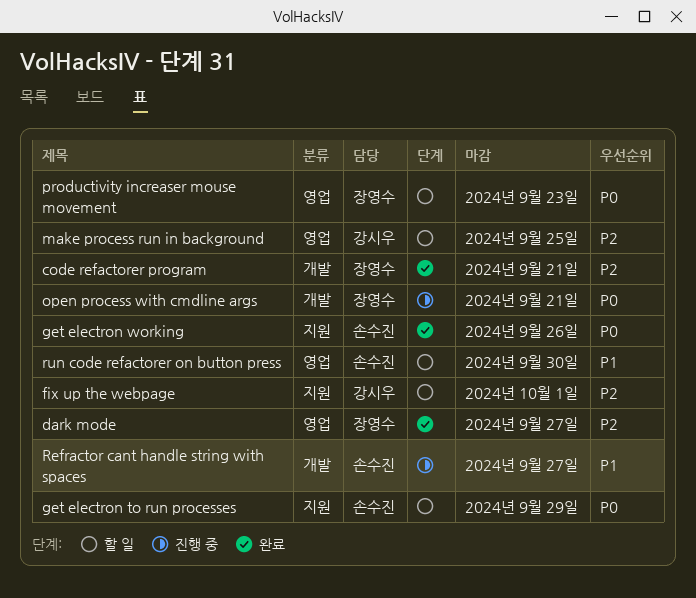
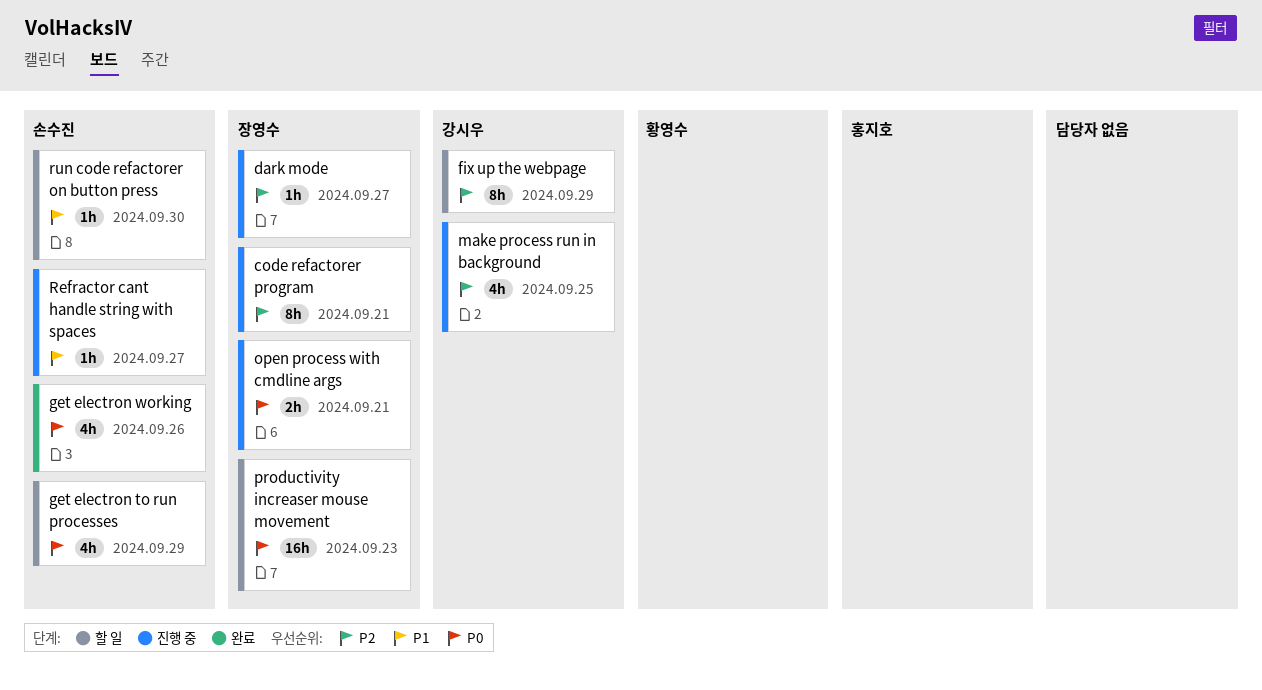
code refactorer program, status: 완료 -> 진행 중
dark mode, status: 완료 -> 진행 중
fix up the webpage, due: Oct 1 -> Sep 29
make process run in background, status: 할 일 -> 진행 중

